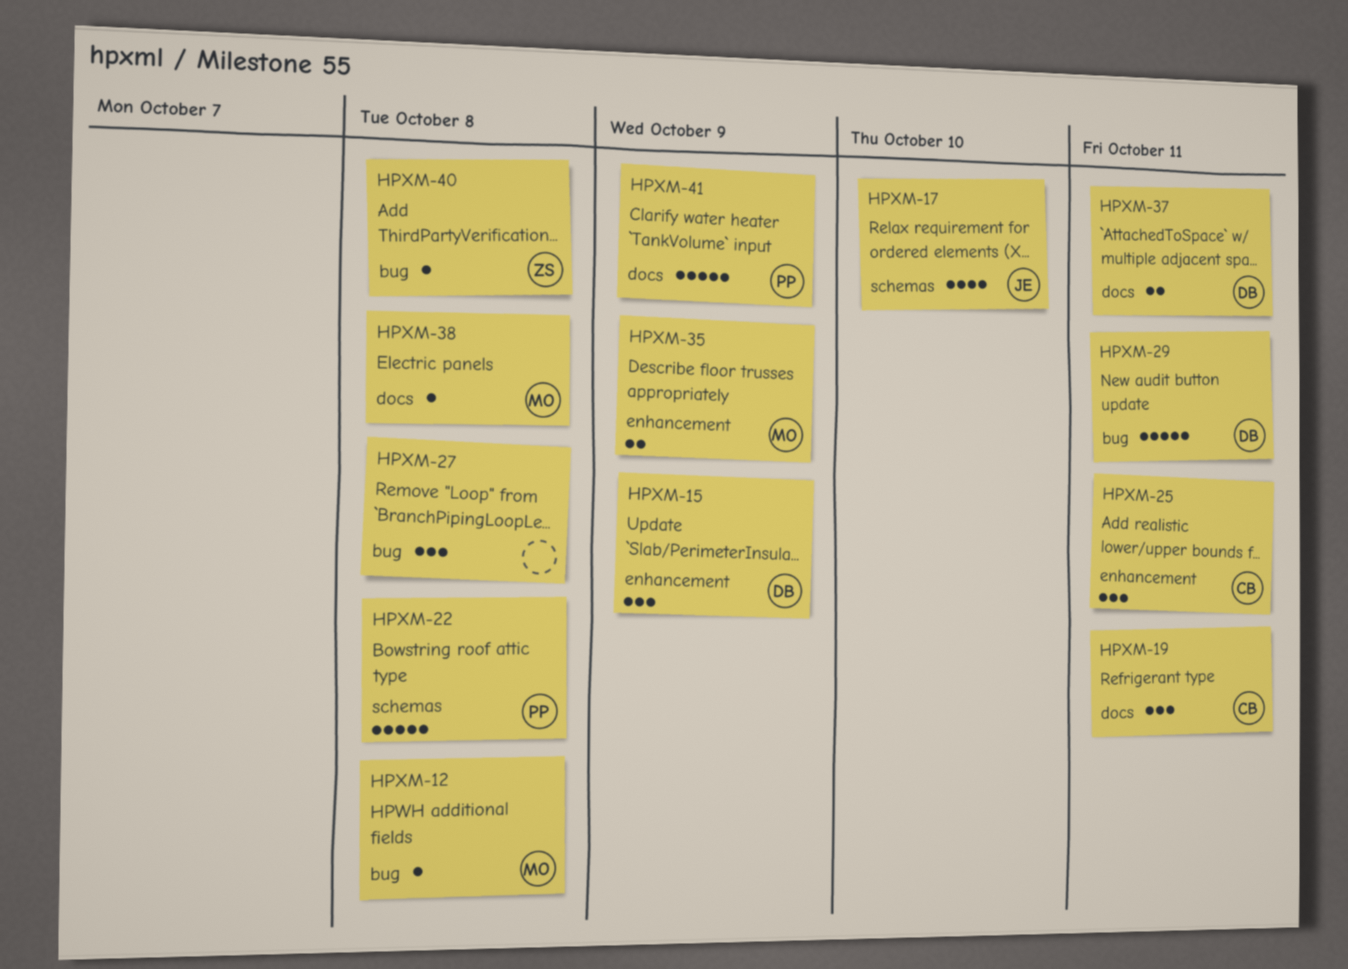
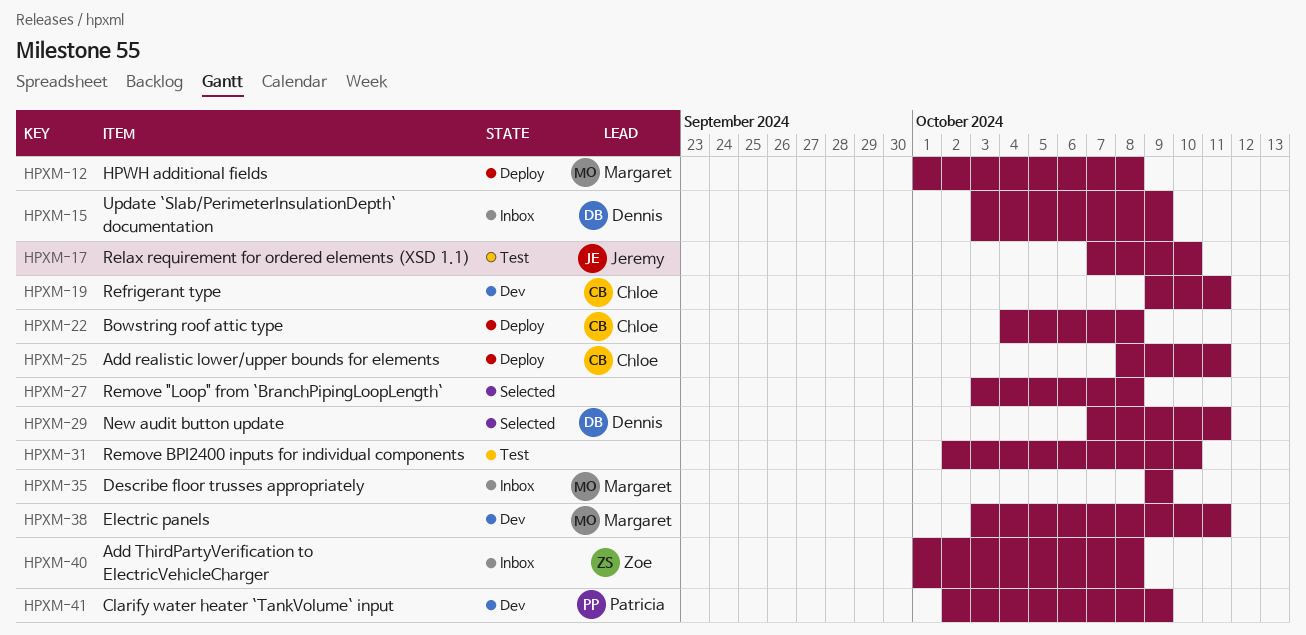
HPXM-22, owner: Patricia -> Chloe
HPXM-31: none -> present
HPXM-37: present -> none
HPXM-38, due: Oct 8 -> Oct 11

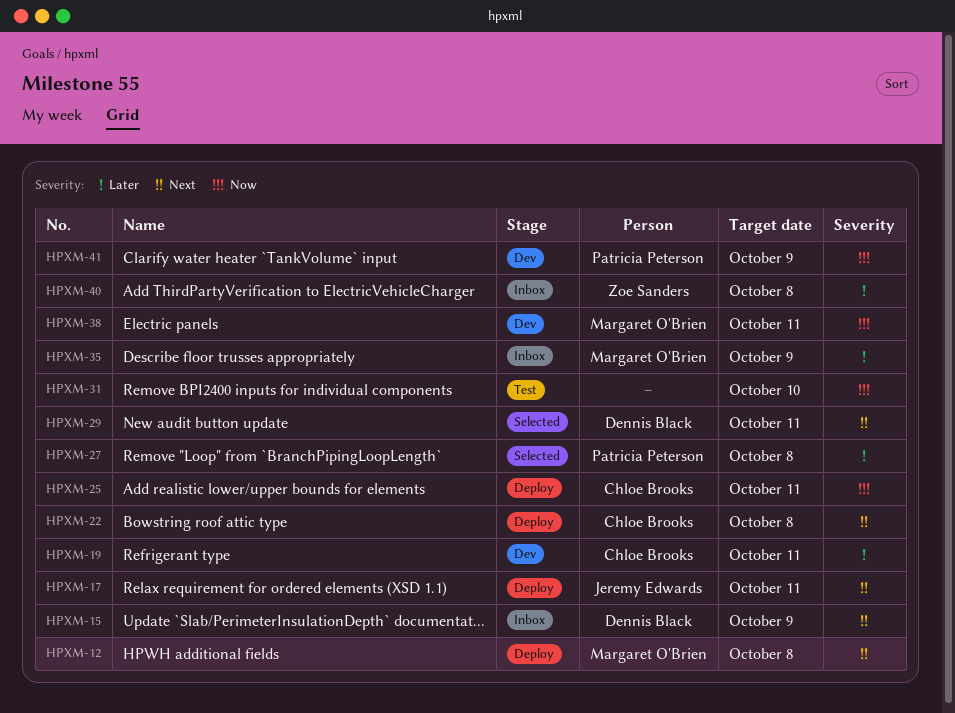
HPXM-17, status: Test -> Deploy
HPXM-17, due: Oct 10 -> Oct 11
HPXM-27, owner: none -> Patricia Peterson

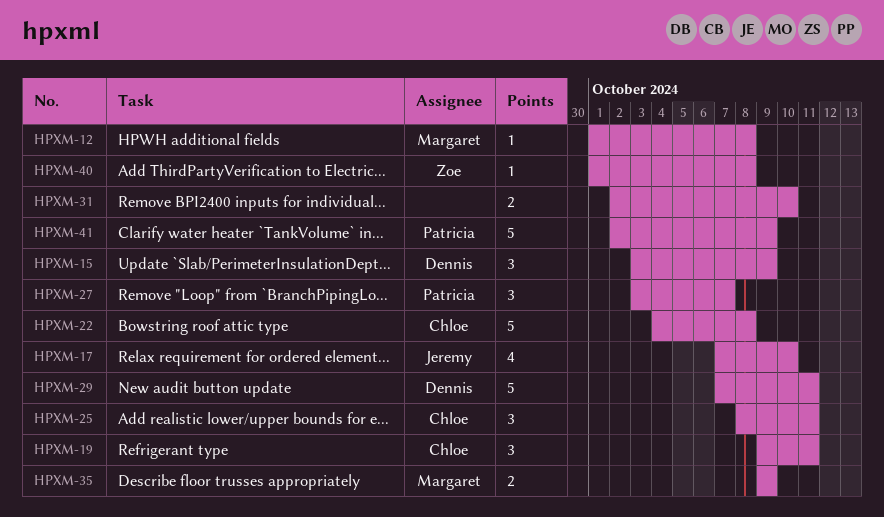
HPXM-17, due: Oct 11 -> Oct 10
HPXM-27, due: Oct 8 -> Oct 7
HPXM-38: present -> none

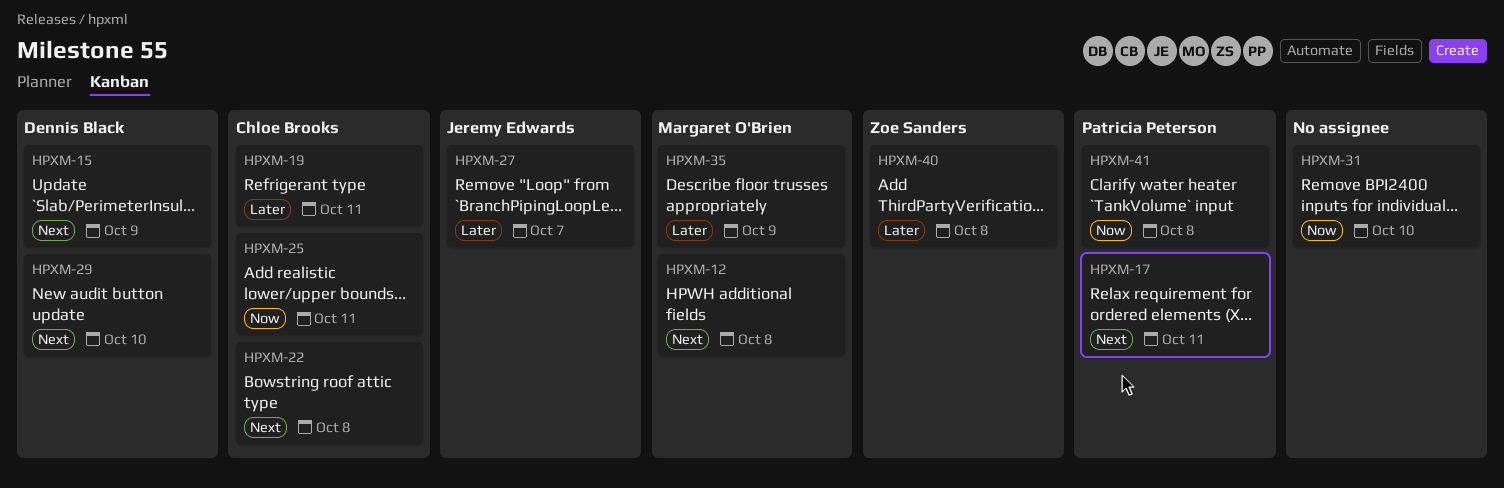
HPXM-17, owner: Jeremy Edwards -> Patricia Peterson
HPXM-17, due: Oct 10 -> Oct 11
HPXM-27, owner: Patricia Peterson -> Jeremy Edwards
HPXM-29, due: Oct 11 -> Oct 10
HPXM-41, due: Oct 9 -> Oct 8

